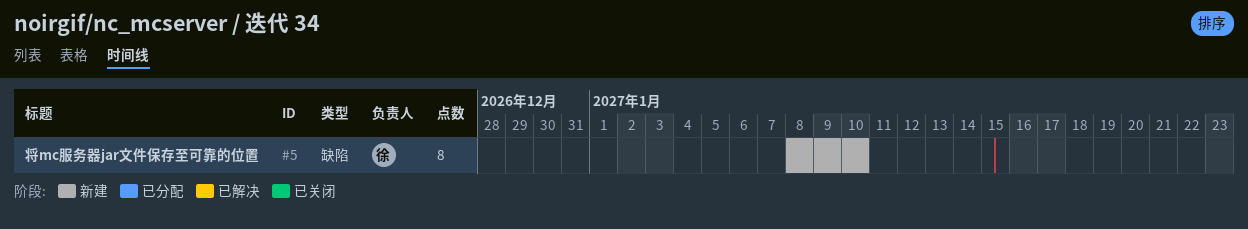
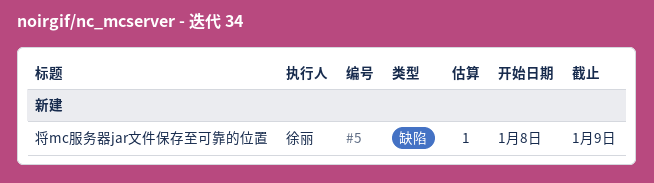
#5, estimate: 8 -> 1
#5, due: Jan 10 -> Jan 9

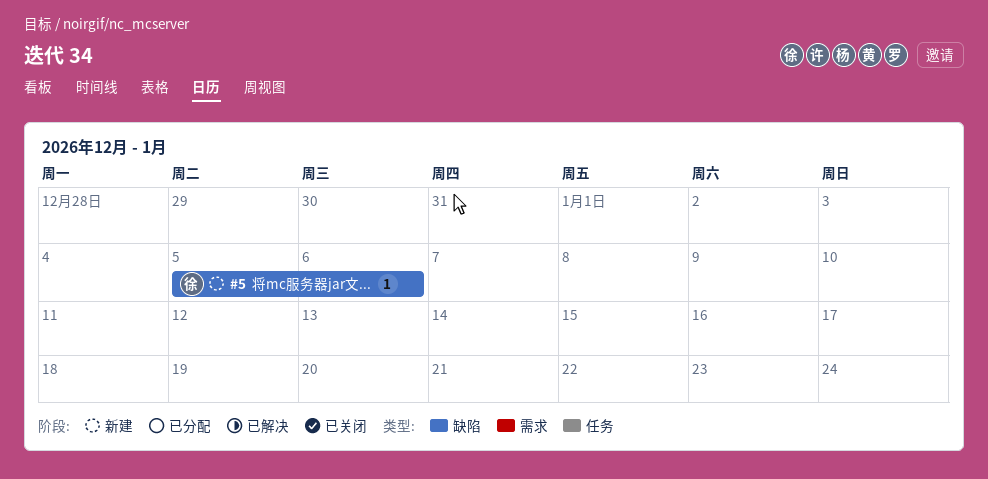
#5, start: Jan 8 -> Jan 5
#5, due: Jan 9 -> Jan 6

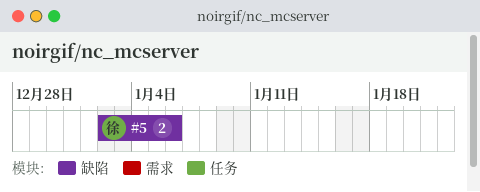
#5, estimate: 1 -> 2
#5, start: Jan 5 -> Jan 2

